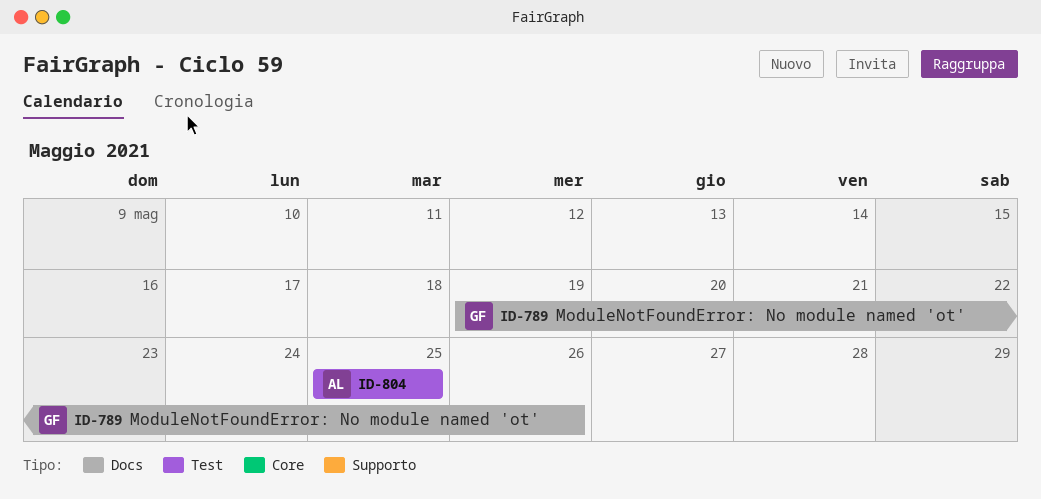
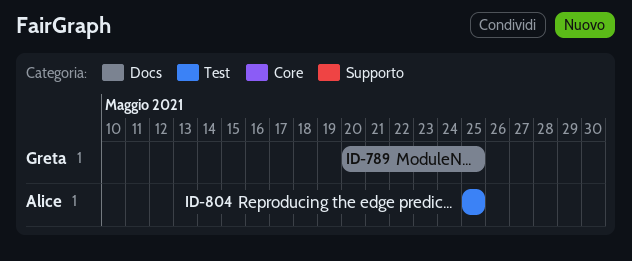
ID-789, start: May 19 -> May 20
ID-789, due: May 26 -> May 25

